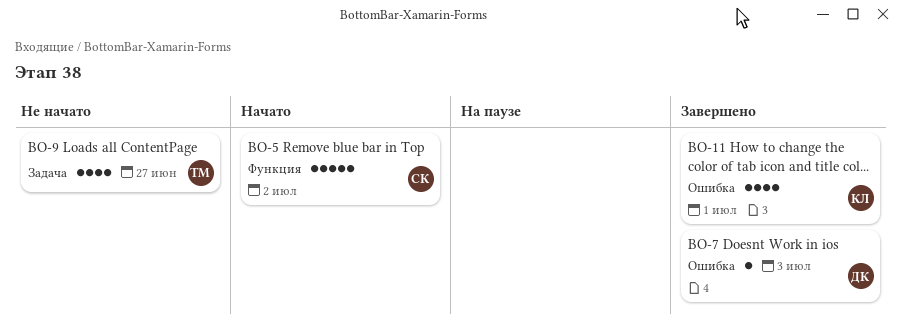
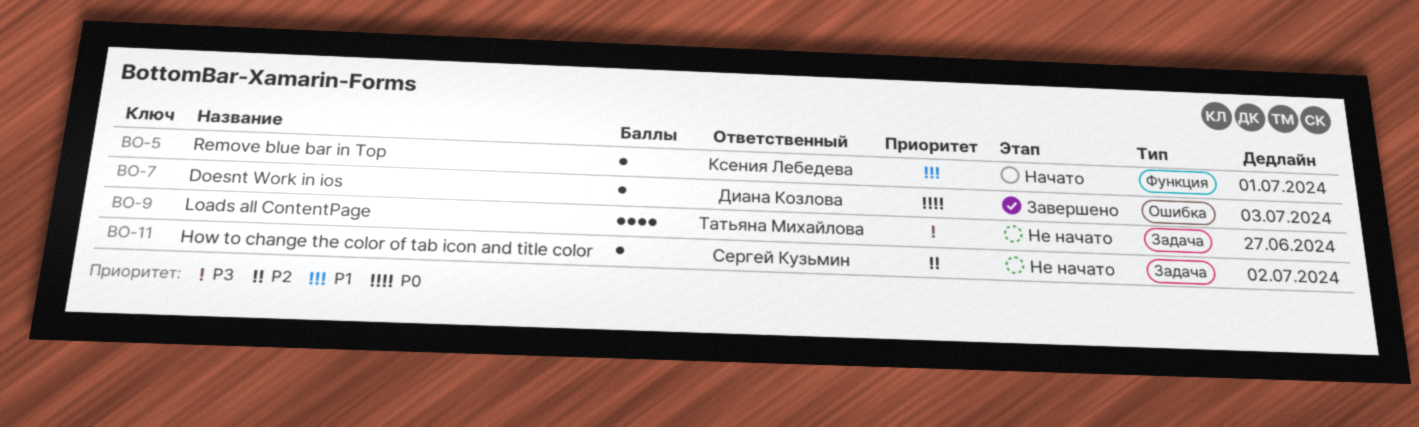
BO-5, owner: Сергей Кузьмин -> Ксения Лебедева
BO-5, estimate: 5 -> 1
BO-5, due: Jul 2 -> Jul 1
BO-11, status: Завершено -> Не начато
BO-11, owner: Ксения Лебедева -> Сергей Кузьмин
BO-11, label: Ошибка -> Задача
BO-11, estimate: 4 -> 1
BO-11, due: Jul 1 -> Jul 2

